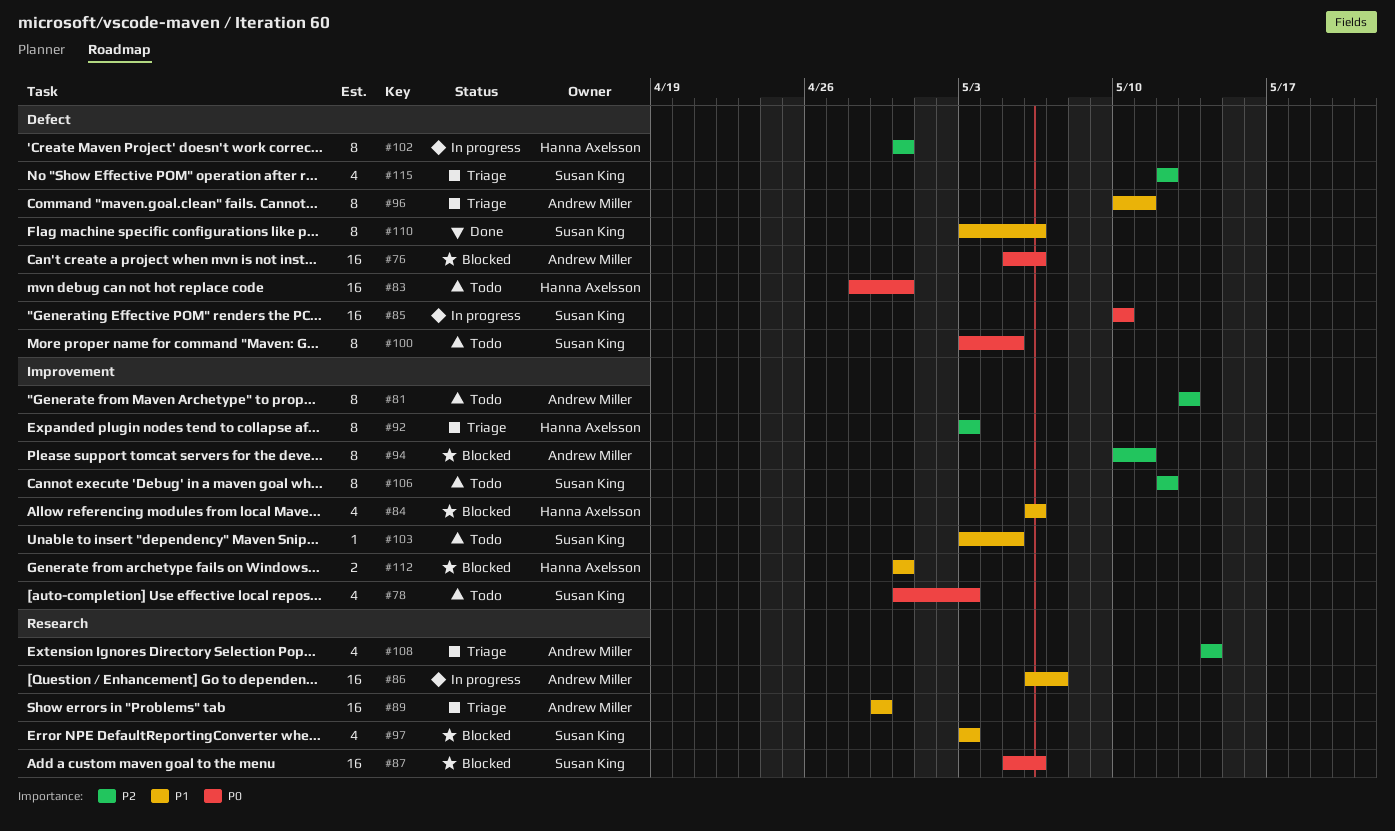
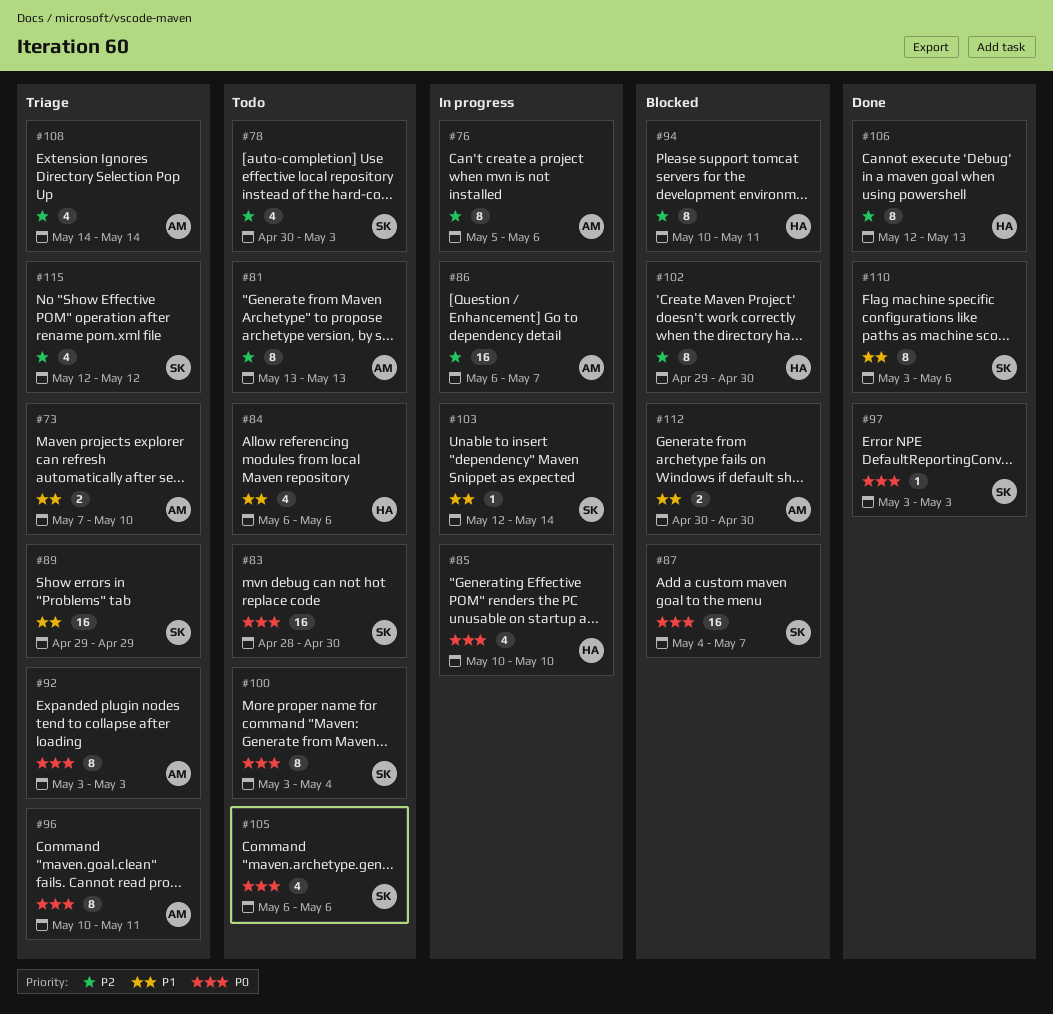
#73: none -> present
#76, status: Blocked -> In progress
#76, priority: P0 -> P2
#76, estimate: 16 -> 8
#78, priority: P0 -> P2
#83, owner: Hanna Axelsson -> Susan King
#84, status: Blocked -> Todo
#85, owner: Susan King -> Hanna Axelsson
#85, estimate: 16 -> 4
#86, priority: P1 -> P2
#87, start: May 5 -> May 4
#87, due: May 6 -> May 7
#89, owner: Andrew Miller -> Susan King
#92, owner: Hanna Axelsson -> Andrew Miller
#92, priority: P2 -> P0
#94, owner: Andrew Miller -> Hanna Axelsson
#96, priority: P1 -> P0
#97, status: Blocked -> Done
#97, priority: P1 -> P0
#97, estimate: 4 -> 1
#100, due: May 5 -> May 4
#102, status: In progress -> Blocked
#102, start: Apr 30 -> Apr 29
#103, status: Todo -> In progress
#103, start: May 3 -> May 12
#103, due: May 5 -> May 14
#105: none -> present
#106, status: Todo -> Done
#106, owner: Susan King -> Hanna Axelsson
#106, due: May 12 -> May 13
#112, owner: Hanna Axelsson -> Andrew Miller

